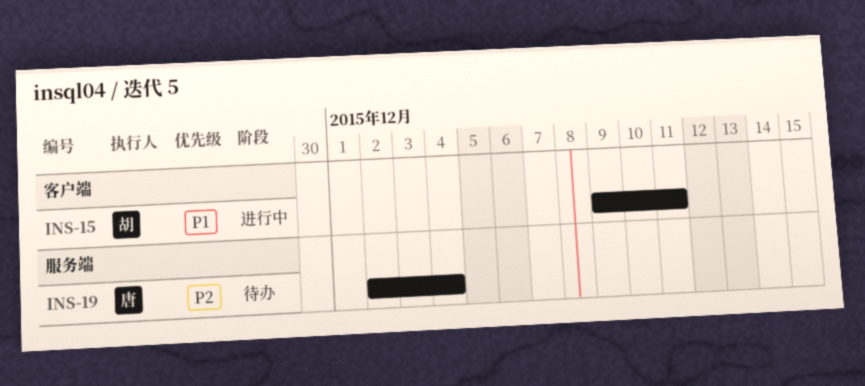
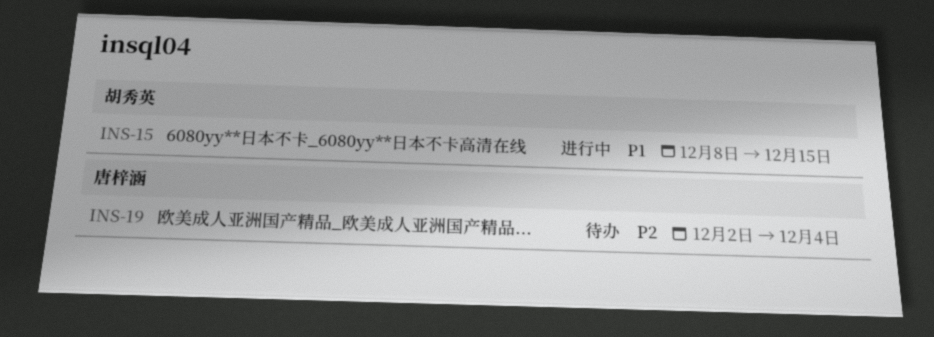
INS-15, start: Dec 9 -> Dec 8
INS-15, due: Dec 11 -> Dec 15

